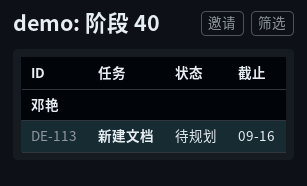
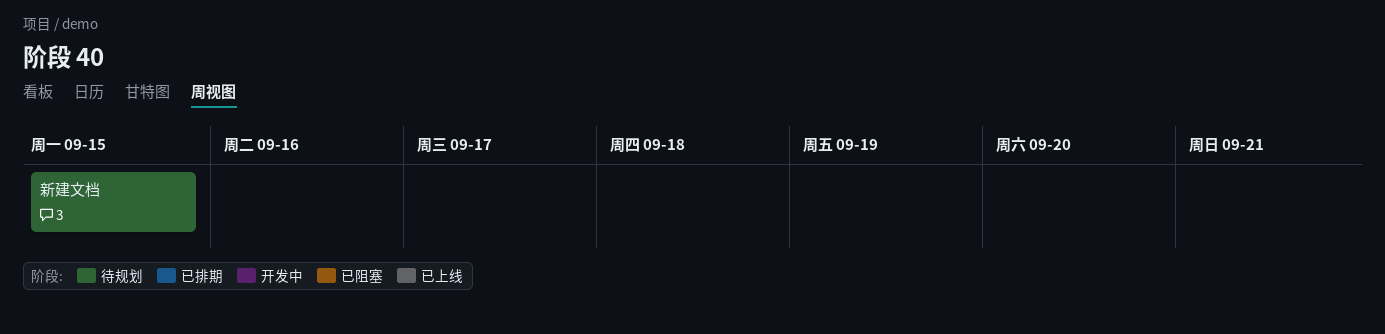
新建文档, due: Sep 16 -> Sep 15

